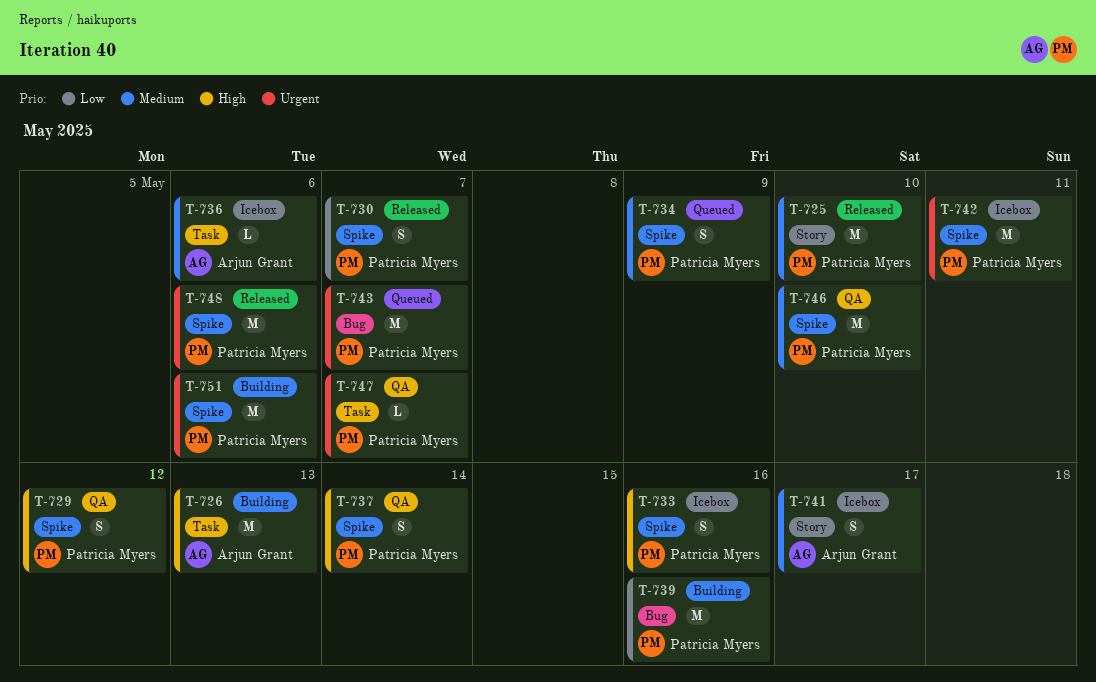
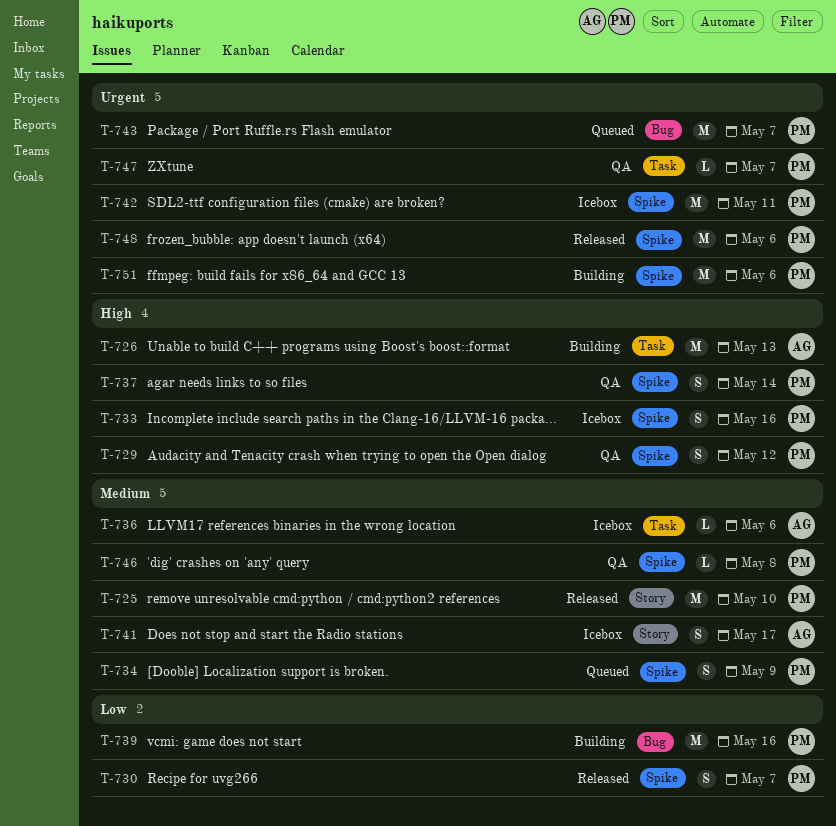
T-746, estimate: M -> L
T-746, due: May 10 -> May 8

